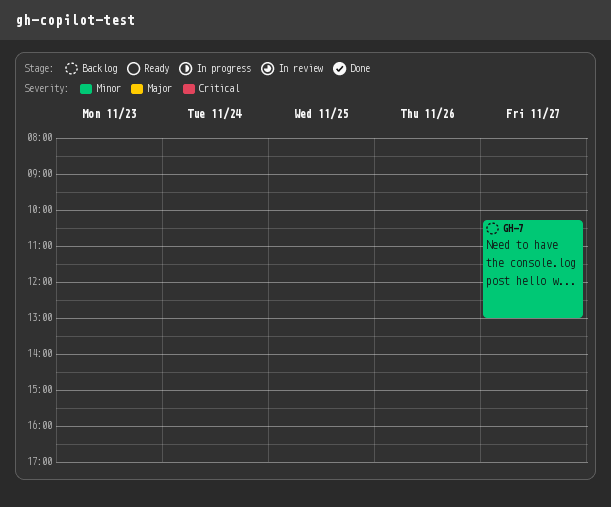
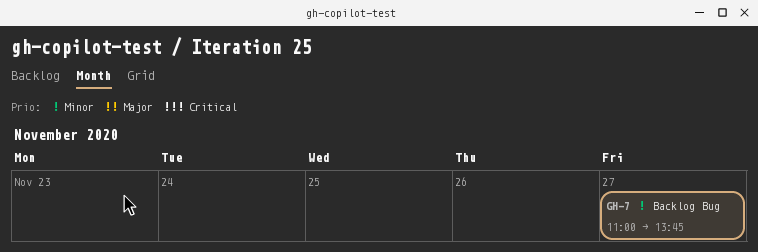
GH-7, begins: 10:15 -> 11:00
GH-7, ends: 13:00 -> 13:45

